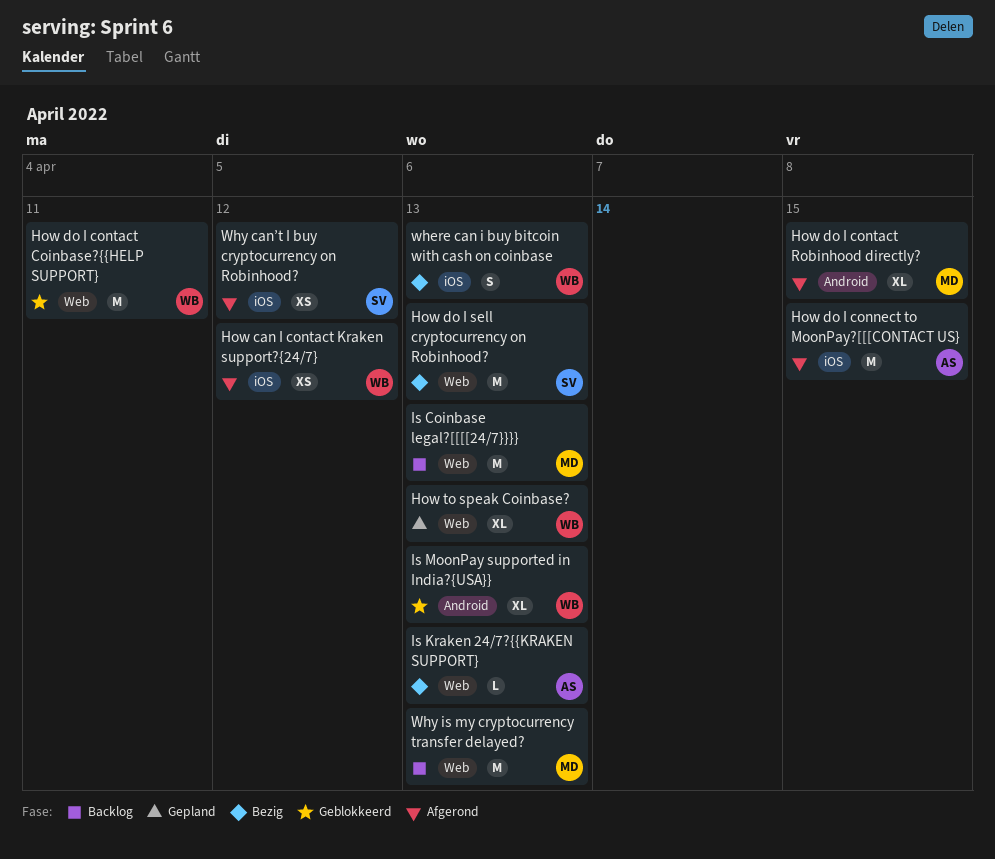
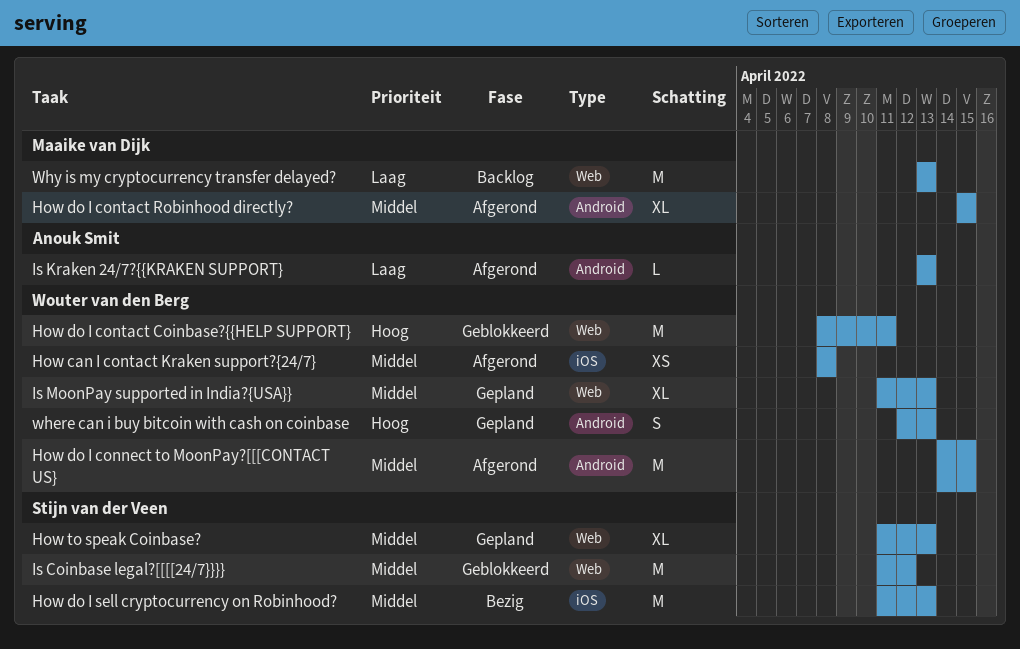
How can I contact Kraken support?{24/7}, due: Apr 12 -> Apr 8
How do I connect to MoonPay?[[[CONTACT US}, owner: Anouk Smit -> Wouter van den Berg
How do I connect to MoonPay?[[[CONTACT US}, label: iOS -> Android
How do I sell cryptocurrency on Robinhood?, label: Web -> iOS
How to speak Coinbase?, owner: Wouter van den Berg -> Stijn van der Veen
Is Coinbase legal?[[[[24/7}}}}, status: Backlog -> Geblokkeerd
Is Coinbase legal?[[[[24/7}}}}, owner: Maaike van Dijk -> Stijn van der Veen
Is Coinbase legal?[[[[24/7}}}}, due: Apr 13 -> Apr 12
Is Kraken 24/7?{{KRAKEN SUPPORT}, status: Bezig -> Afgerond
Is Kraken 24/7?{{KRAKEN SUPPORT}, label: Web -> Android
Is MoonPay supported in India?{USA}}, status: Geblokkeerd -> Gepland
Is MoonPay supported in India?{USA}}, label: Android -> Web
where can i buy bitcoin with cash on coinbase, status: Bezig -> Gepland
where can i buy bitcoin with cash on coinbase, label: iOS -> Android
Why can’t I buy cryptocurrency on Robinhood?: present -> none

